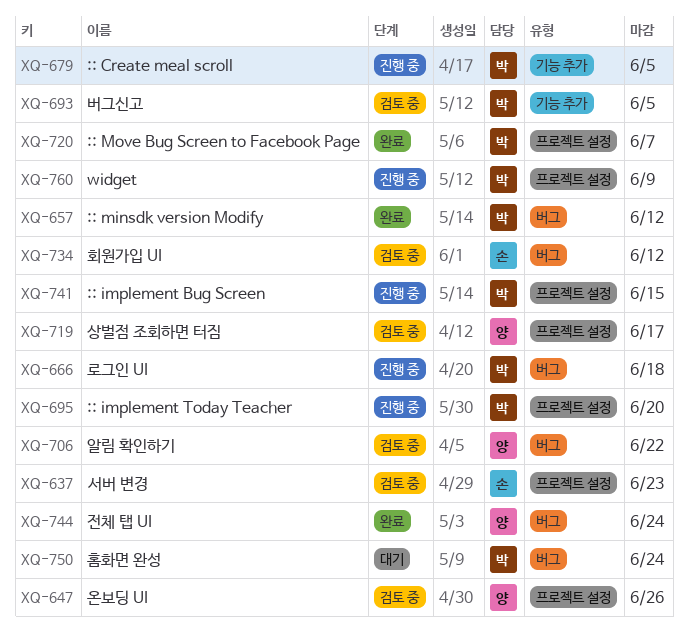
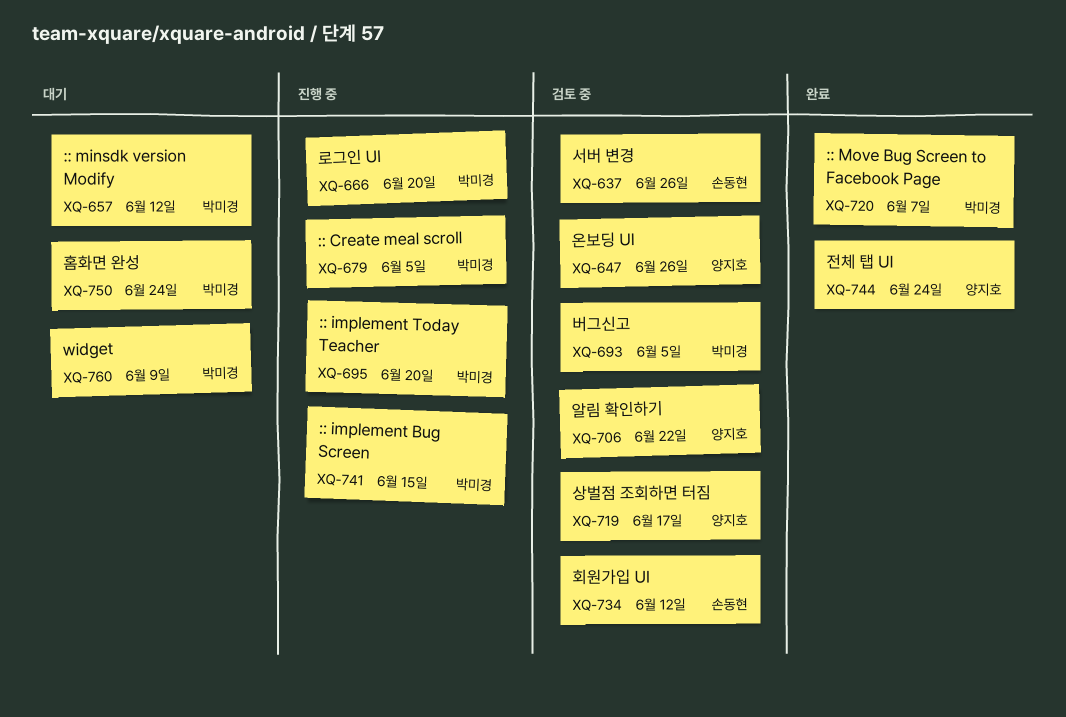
XQ-637, due: Jun 23 -> Jun 26
XQ-657, status: 완료 -> 대기
XQ-666, due: Jun 18 -> Jun 20
XQ-760, status: 진행 중 -> 대기

